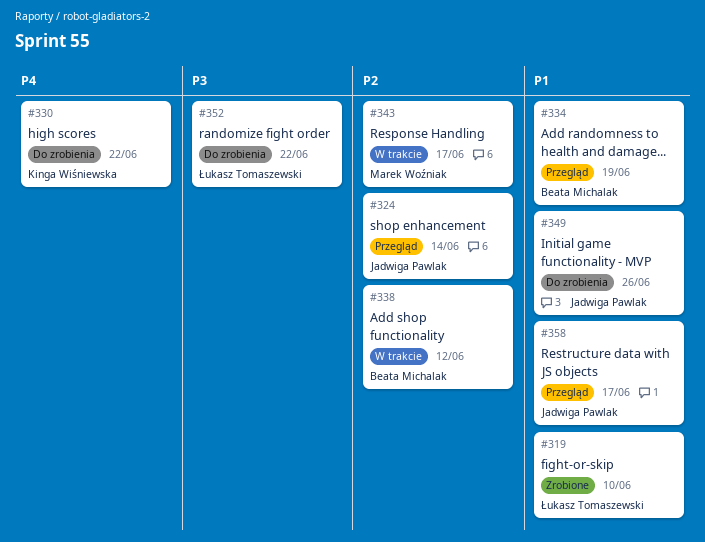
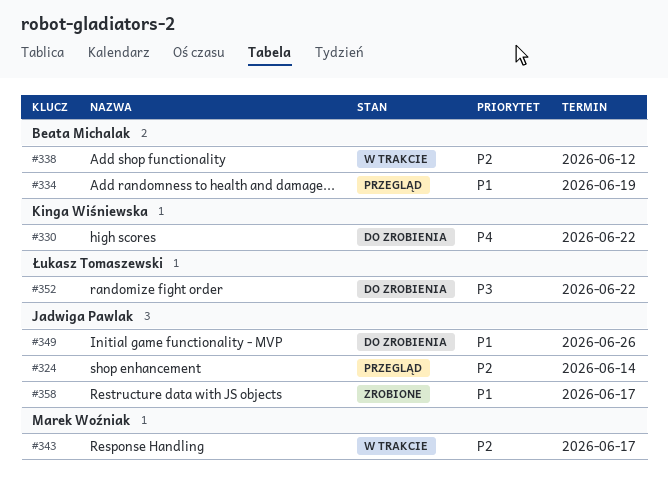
#319: present -> none
#358, status: Przegląd -> Zrobione

